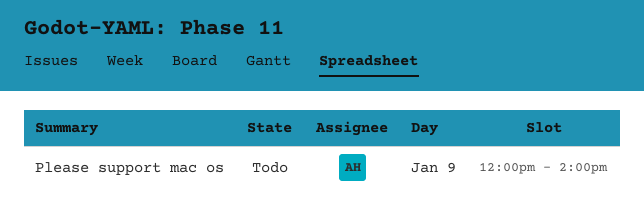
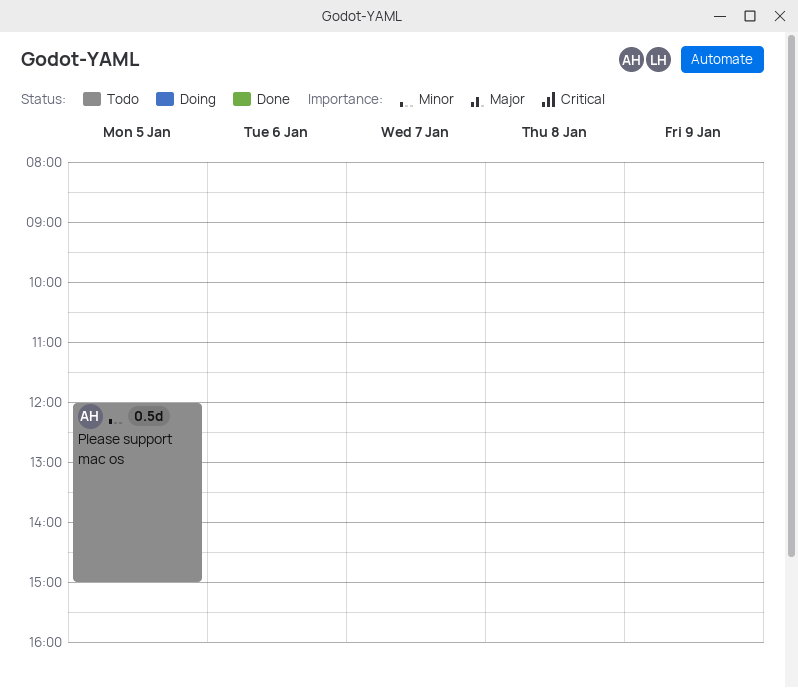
Please support mac os, day: Jan 9 -> Jan 5
Please support mac os, ends: 14:00 -> 15:00

